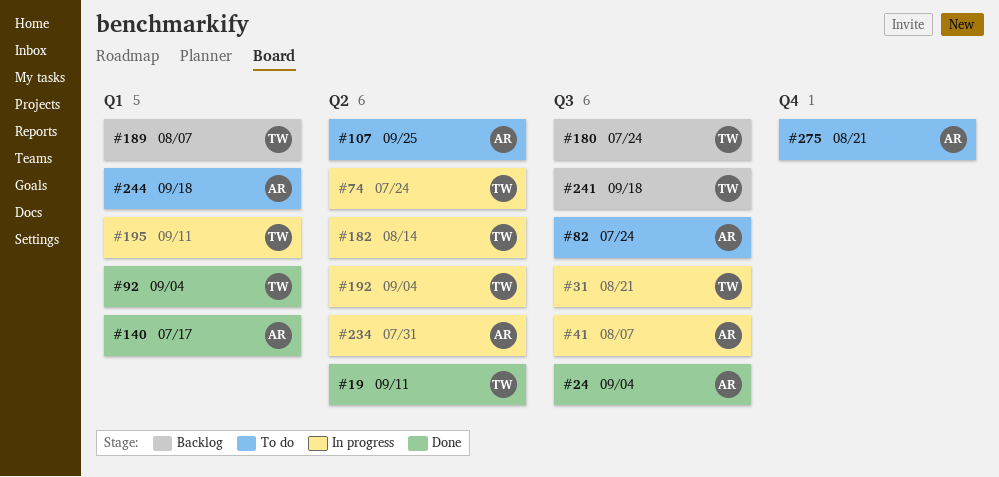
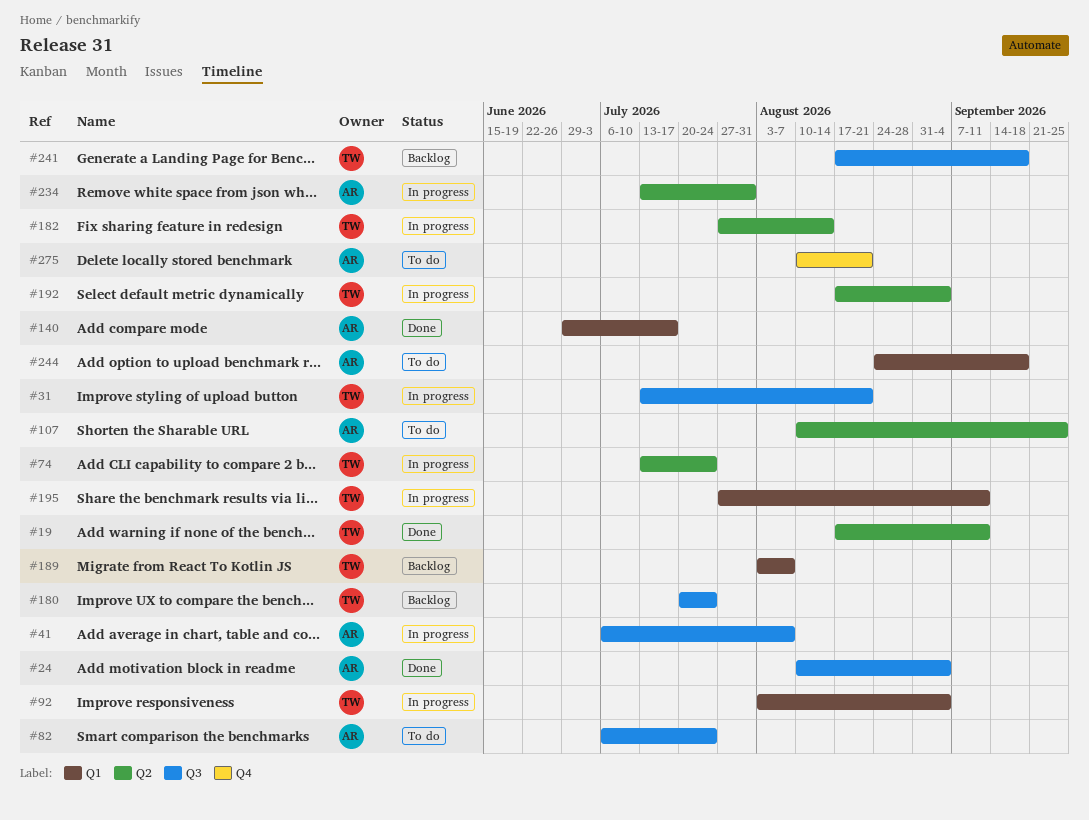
#92, status: Done -> In progress

